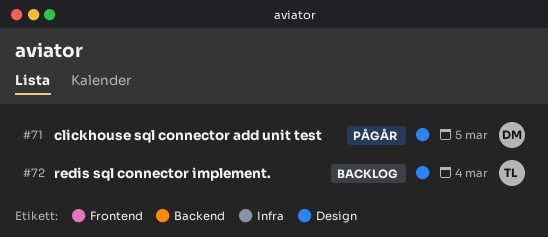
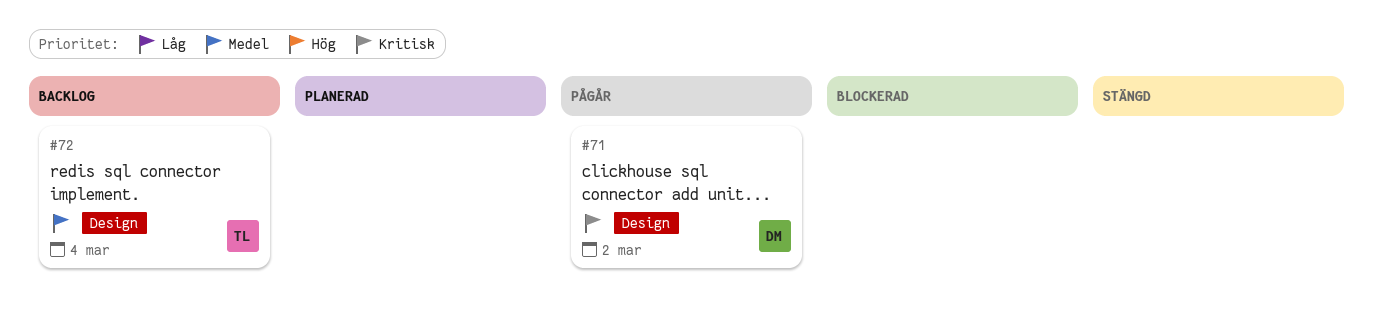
#71, due: Mar 5 -> Mar 2

